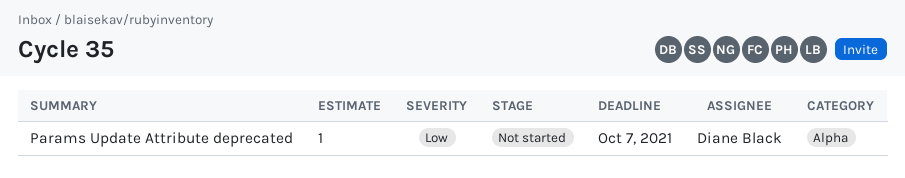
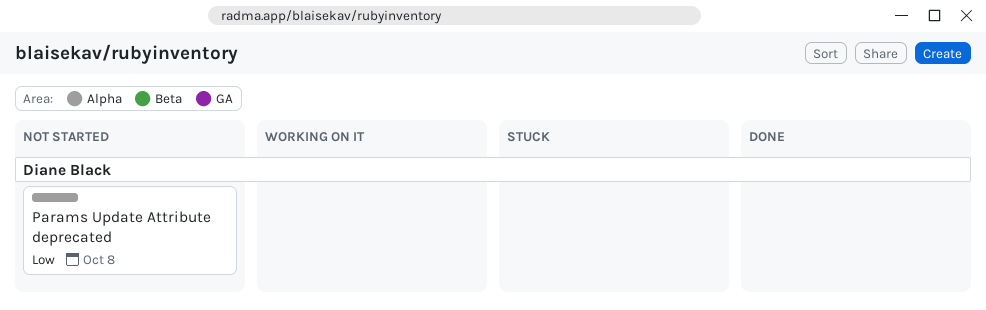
Params Update Attribute deprecated, due: Oct 7 -> Oct 8

